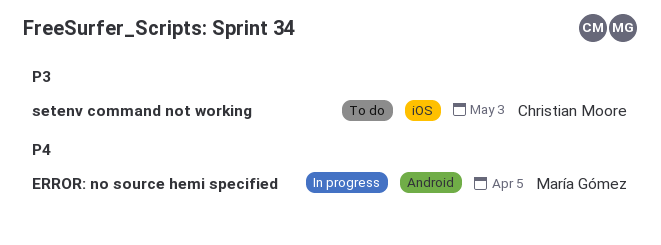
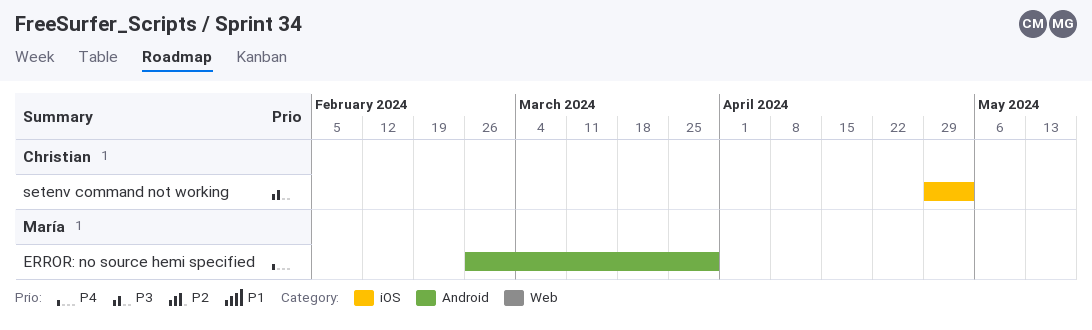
ERROR: no source hemi specified, due: Apr 5 -> Mar 29

